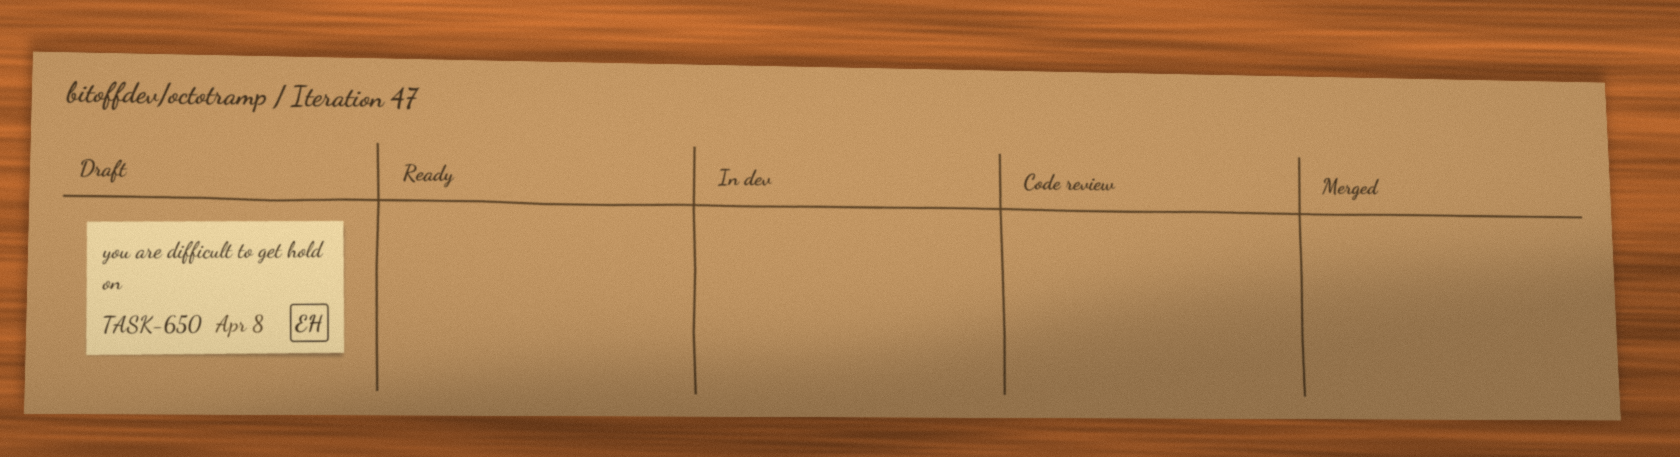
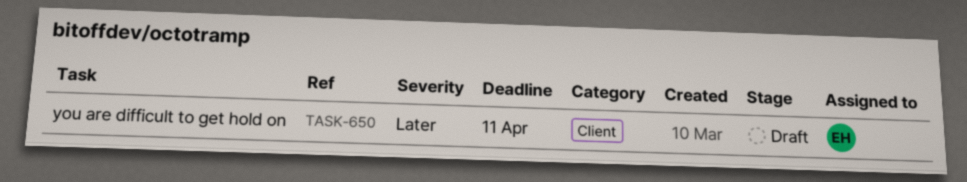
TASK-650, due: Apr 8 -> Apr 11

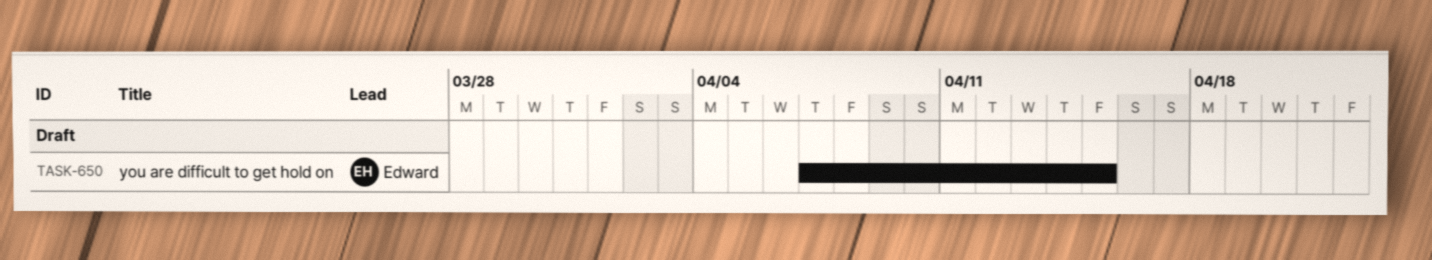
TASK-650, due: Apr 11 -> Apr 15

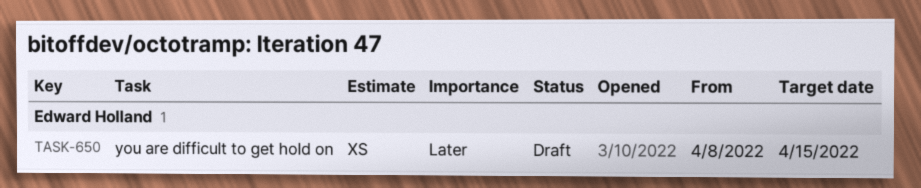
TASK-650, start: Apr 7 -> Apr 8

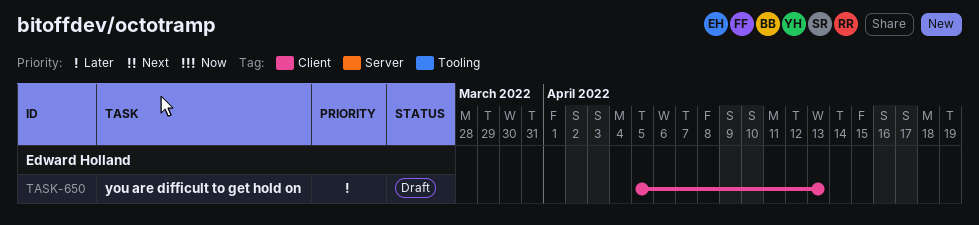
TASK-650, start: Apr 8 -> Apr 5
TASK-650, due: Apr 15 -> Apr 13

